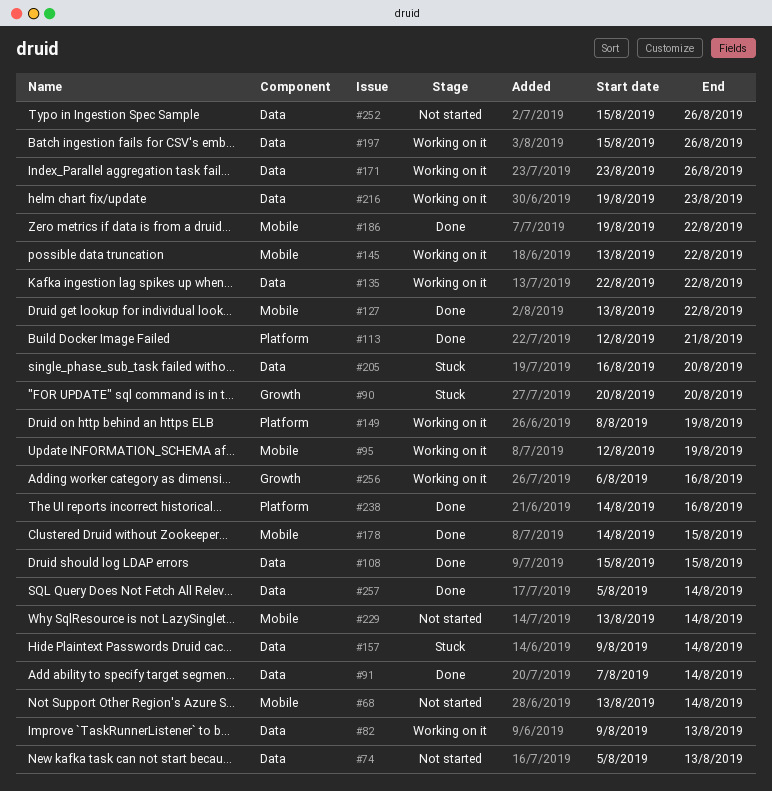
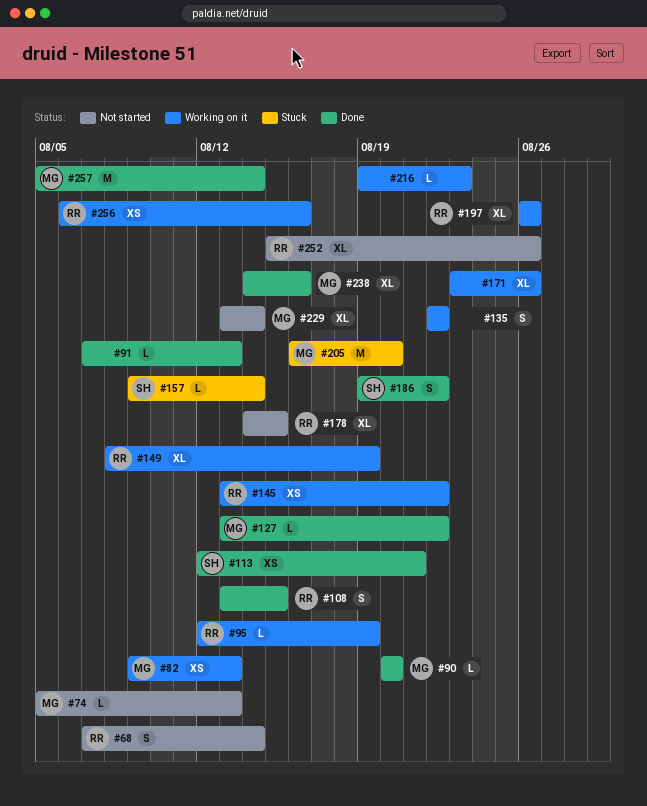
#68, start: Aug 13 -> Aug 7
#90, status: Stuck -> Done
#91, due: Aug 14 -> Aug 13
#108, start: Aug 15 -> Aug 13
#178, status: Done -> Not started
#197, start: Aug 15 -> Aug 26

